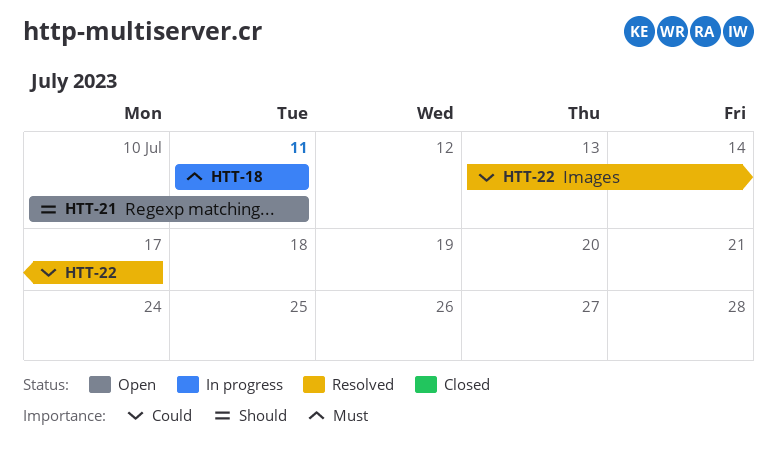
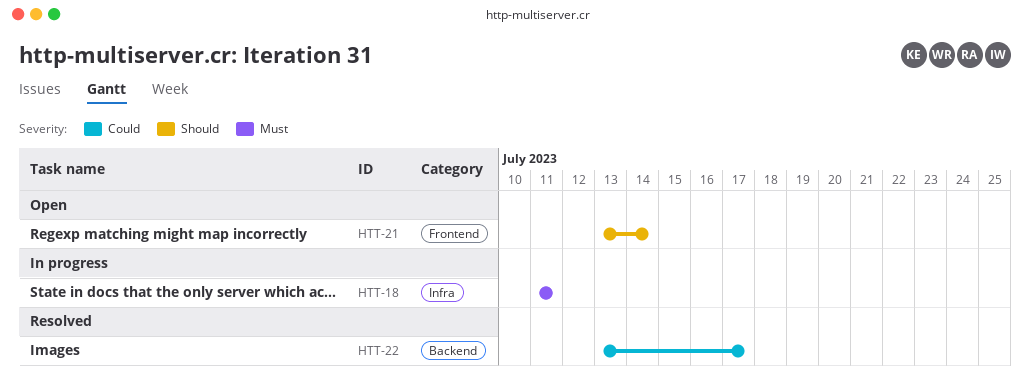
HTT-21, start: Jul 10 -> Jul 13
HTT-21, due: Jul 11 -> Jul 14

